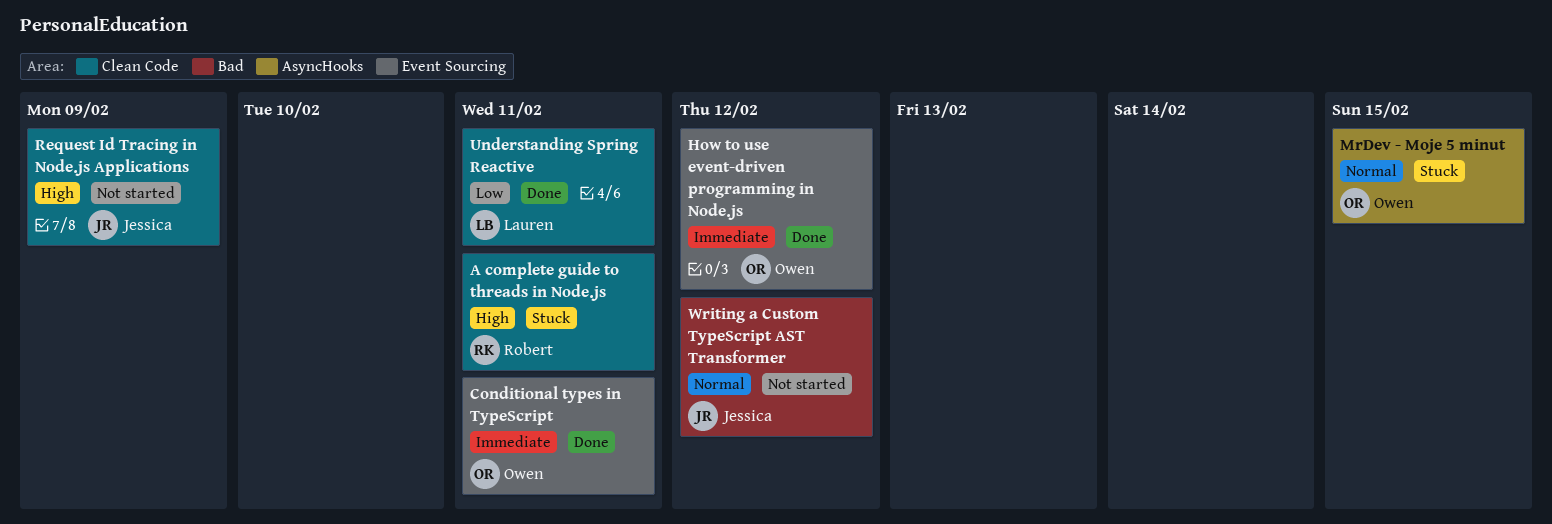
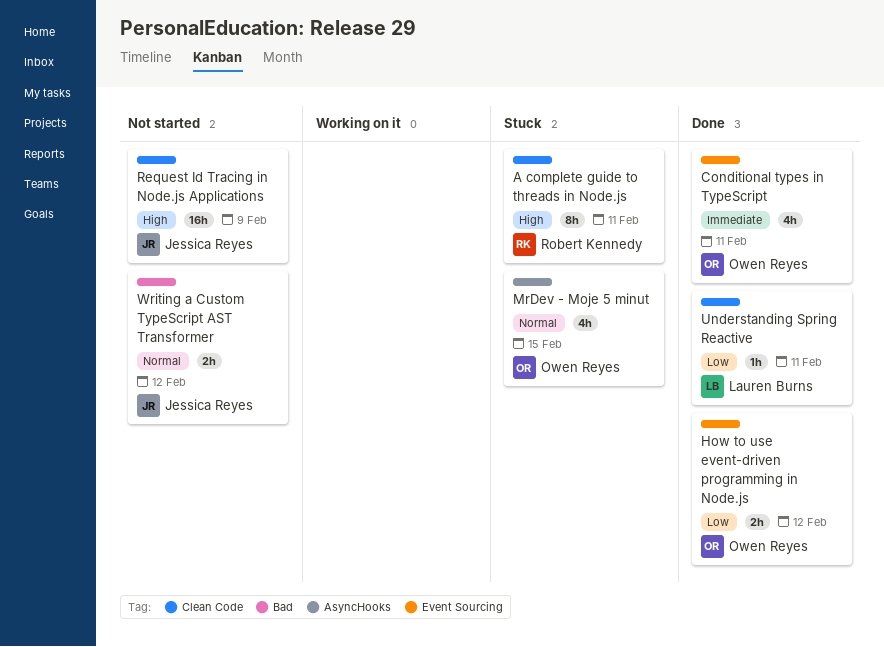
How to use event-driven programming in Node.js, priority: Immediate -> Low

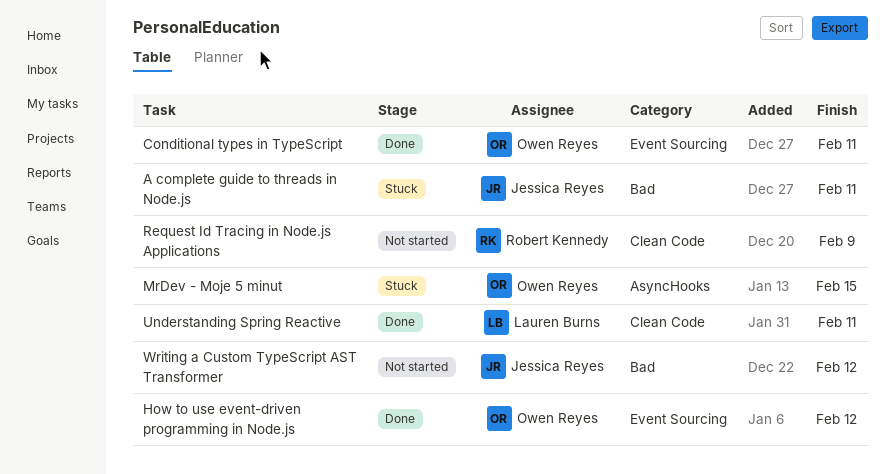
A complete guide to threads in Node.js, owner: Robert Kennedy -> Jessica Reyes
A complete guide to threads in Node.js, label: Clean Code -> Bad
Request Id Tracing in Node.js Applications, owner: Jessica Reyes -> Robert Kennedy

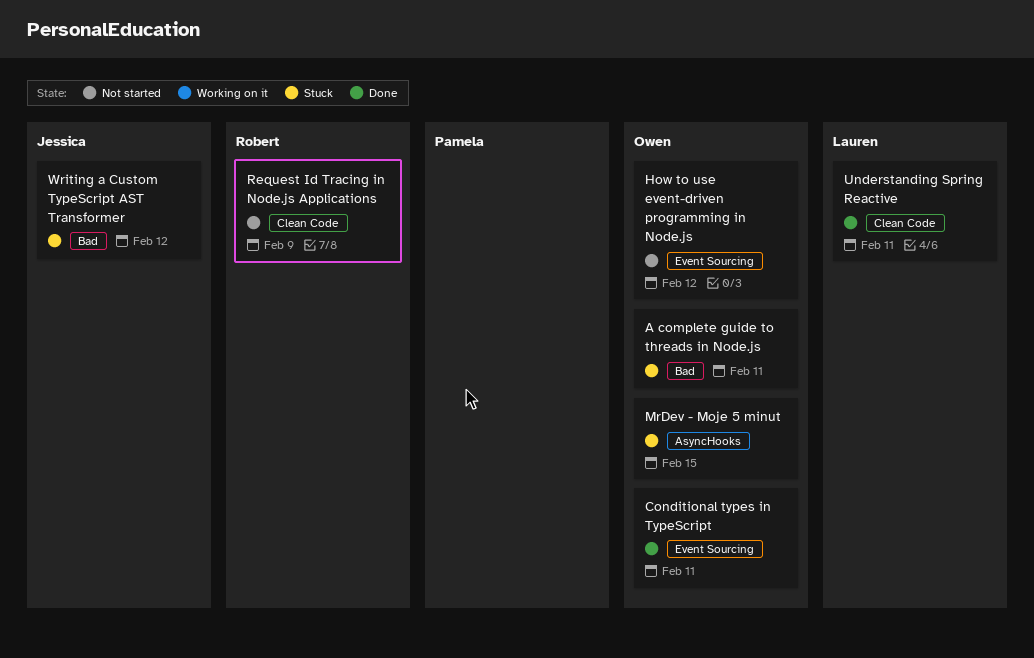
A complete guide to threads in Node.js, owner: Jessica Reyes -> Owen Reyes
How to use event-driven programming in Node.js, status: Done -> Not started
Writing a Custom TypeScript AST Transformer, status: Not started -> Stuck

